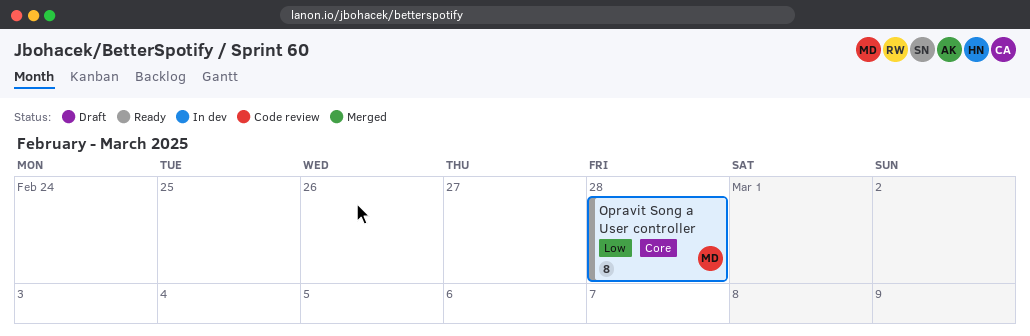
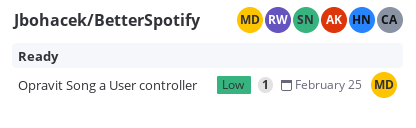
Opravit Song a User controller, estimate: 8 -> 1
Opravit Song a User controller, due: Feb 28 -> Feb 25

